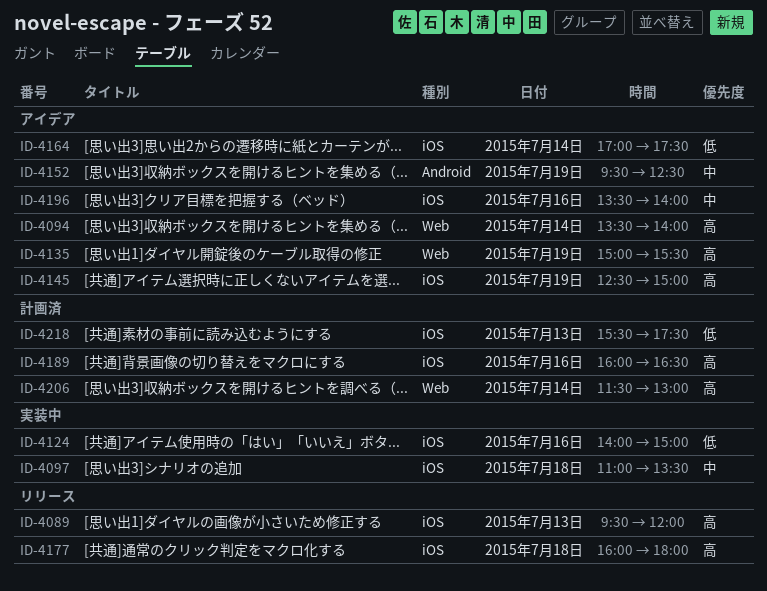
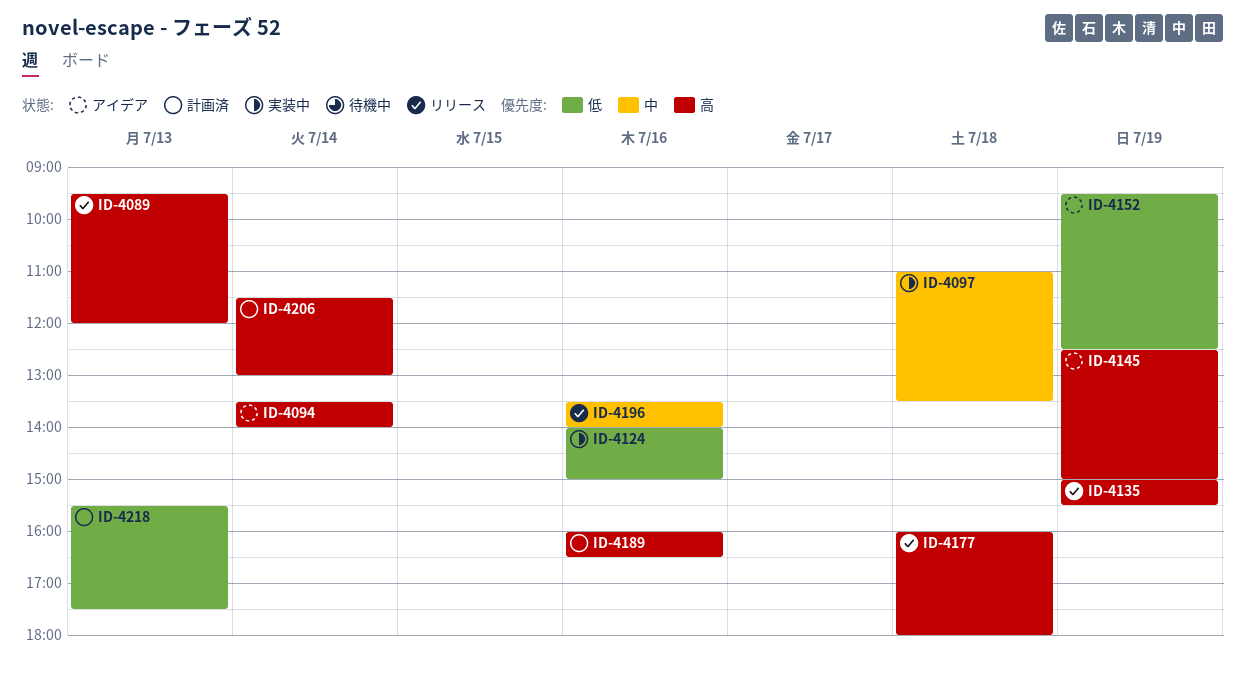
ID-4135, status: アイデア -> リリース
ID-4152, priority: 中 -> 低
ID-4164: present -> none
ID-4196, status: アイデア -> リリース

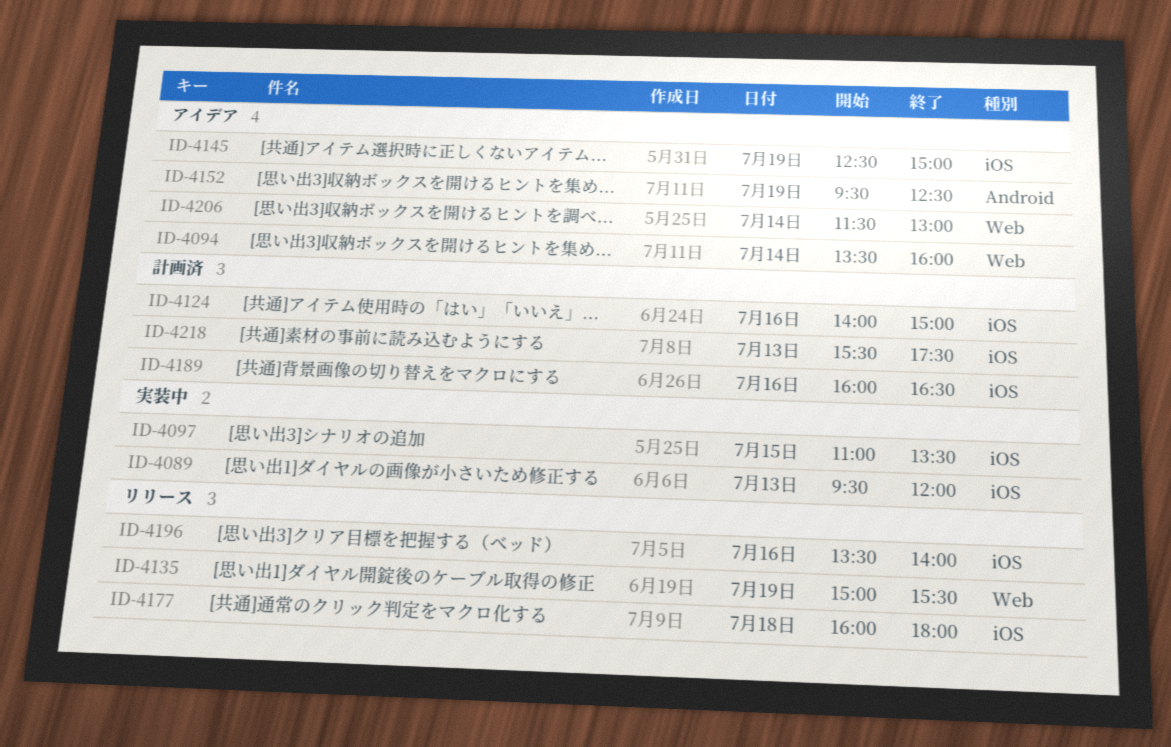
ID-4089, status: リリース -> 実装中
ID-4094, ends: 14:00 -> 16:00
ID-4097, day: Jul 18 -> Jul 15
ID-4124, status: 実装中 -> 計画済
ID-4206, status: 計画済 -> アイデア

